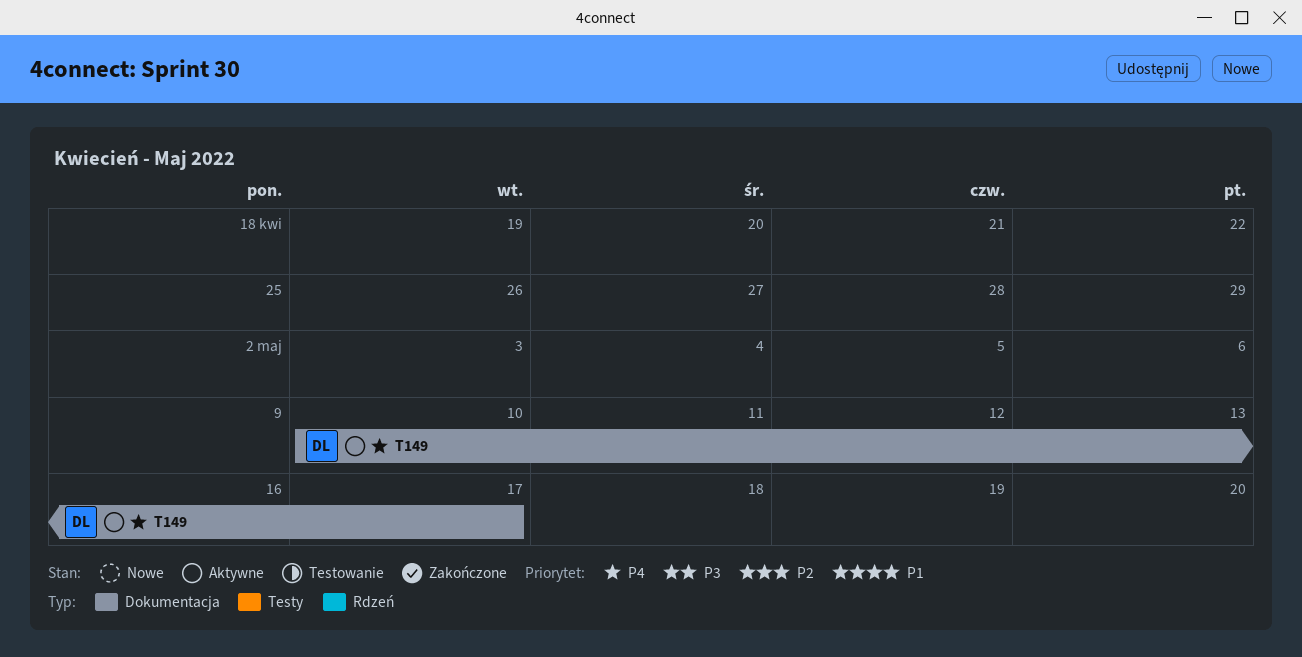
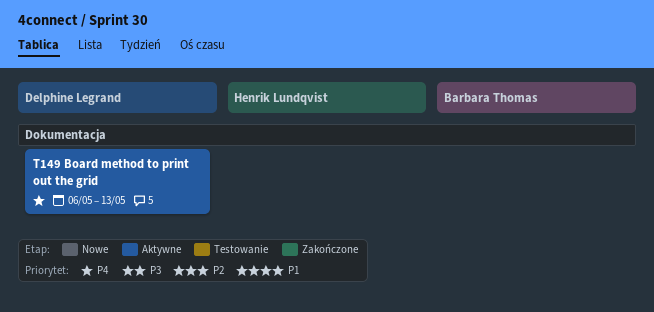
T149, start: May 10 -> May 6
T149, due: May 17 -> May 13

